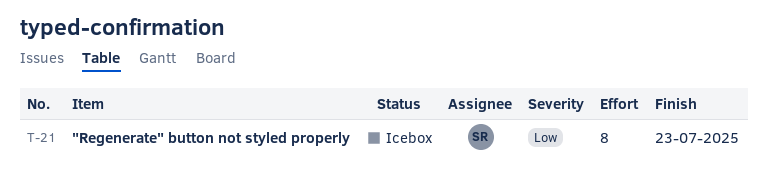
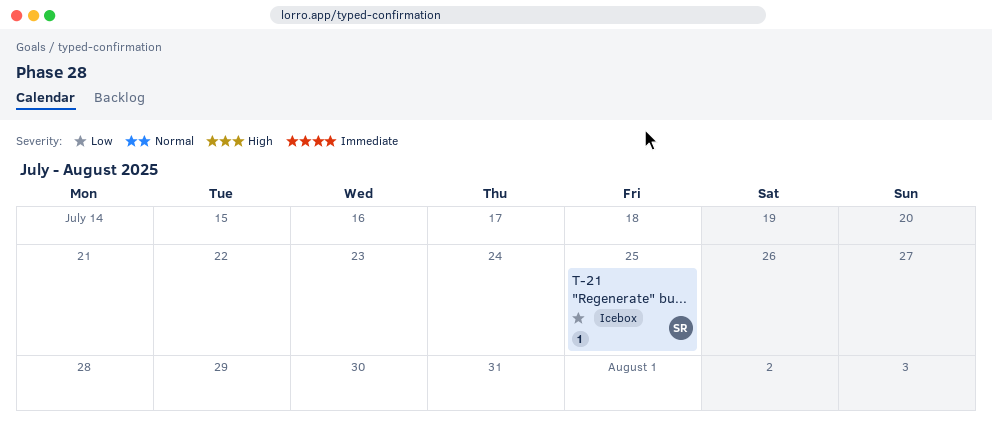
T-21, estimate: 8 -> 1
T-21, due: Jul 23 -> Jul 25

